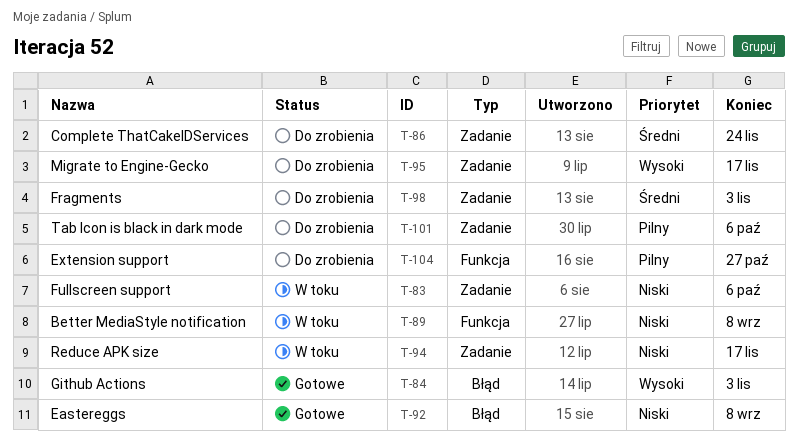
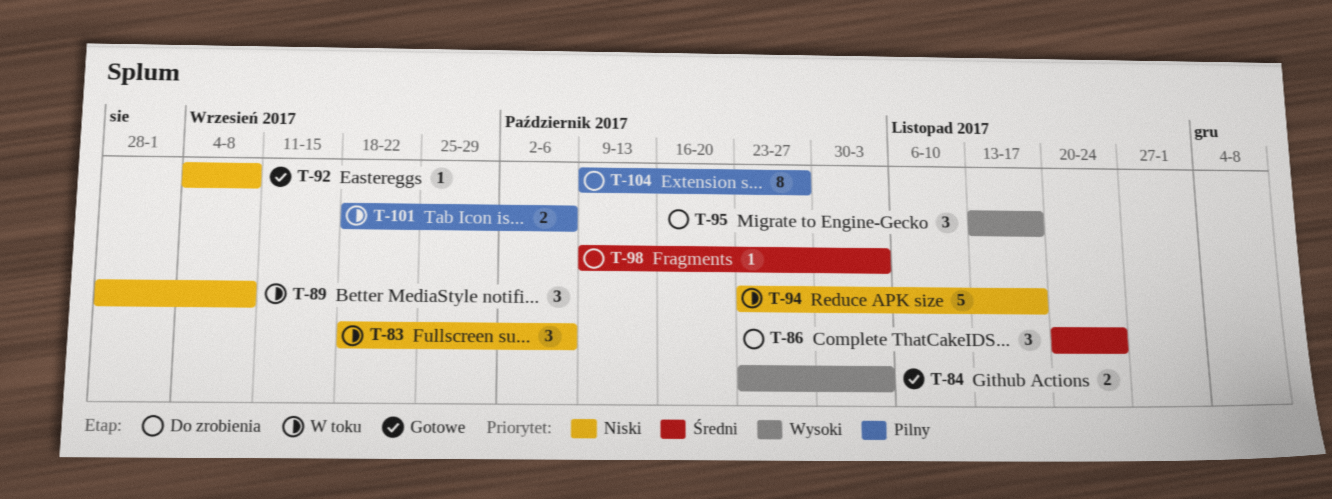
T-101, status: Do zrobienia -> W toku

